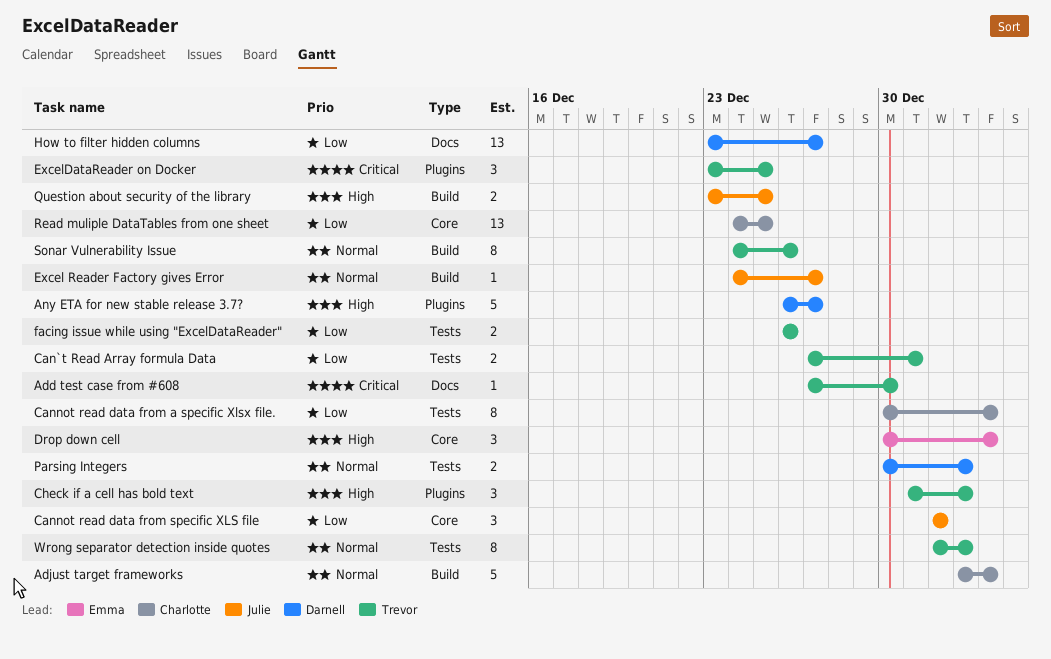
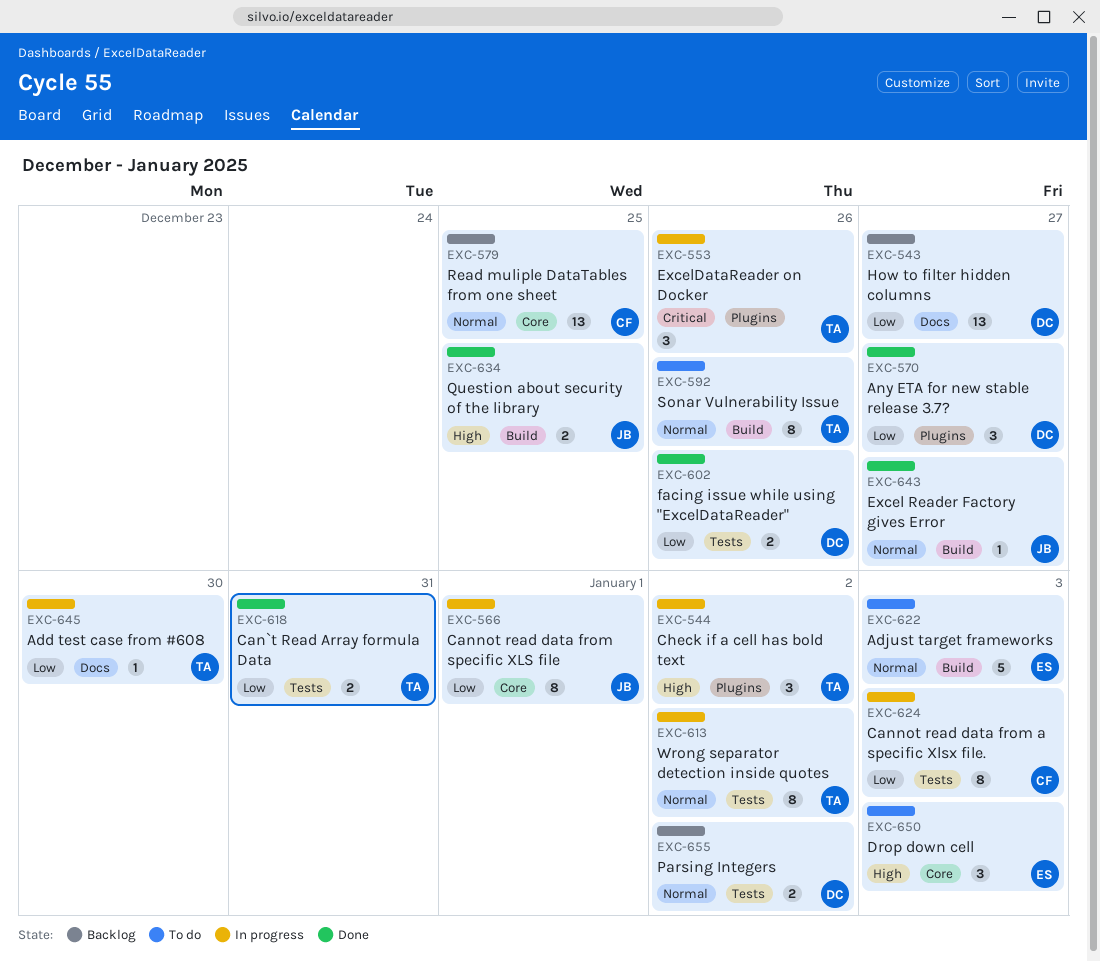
Add test case from #608, priority: Critical -> Low
Adjust target frameworks, owner: Charlotte -> Emma
Any ETA for new stable release 3.7?, priority: High -> Low
Any ETA for new stable release 3.7?, estimate: 5 -> 3
Cannot read data from specific XLS file, estimate: 3 -> 8
ExcelDataReader on Docker, due: Dec 25 -> Dec 26
facing issue while using "ExcelDataReader", owner: Trevor -> Darnell
Read muliple DataTables from one sheet, priority: Low -> Normal

